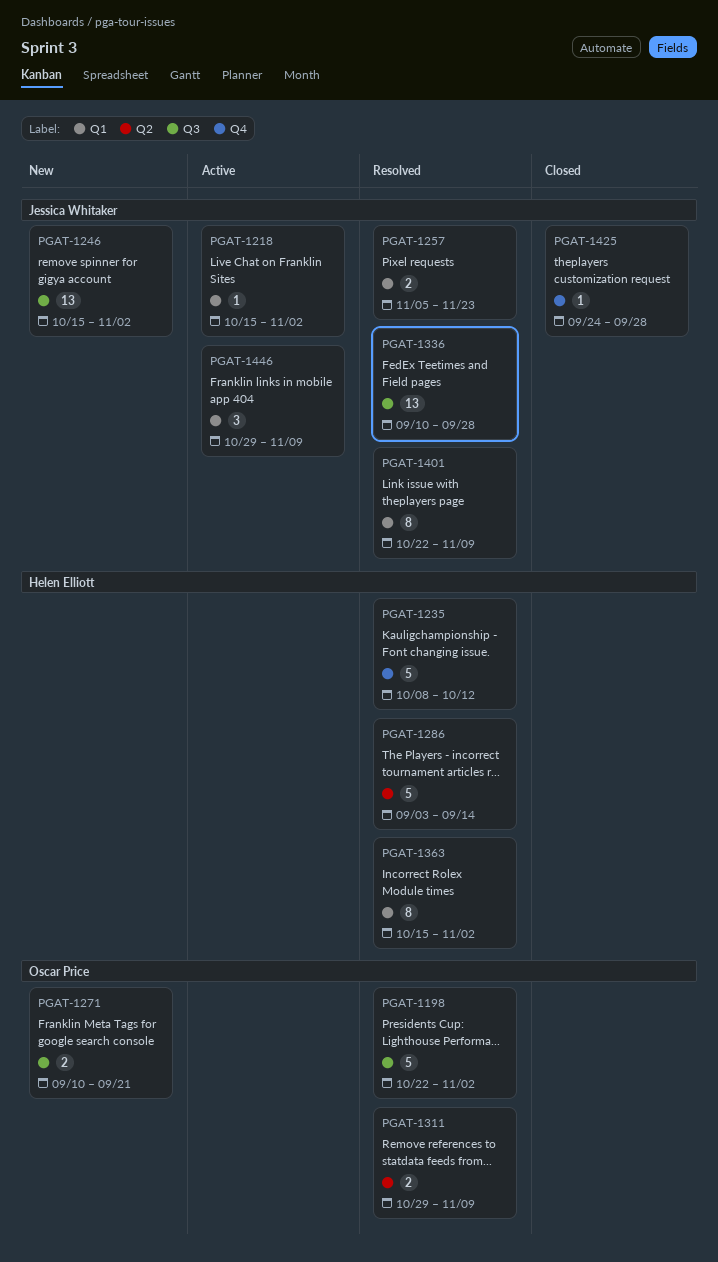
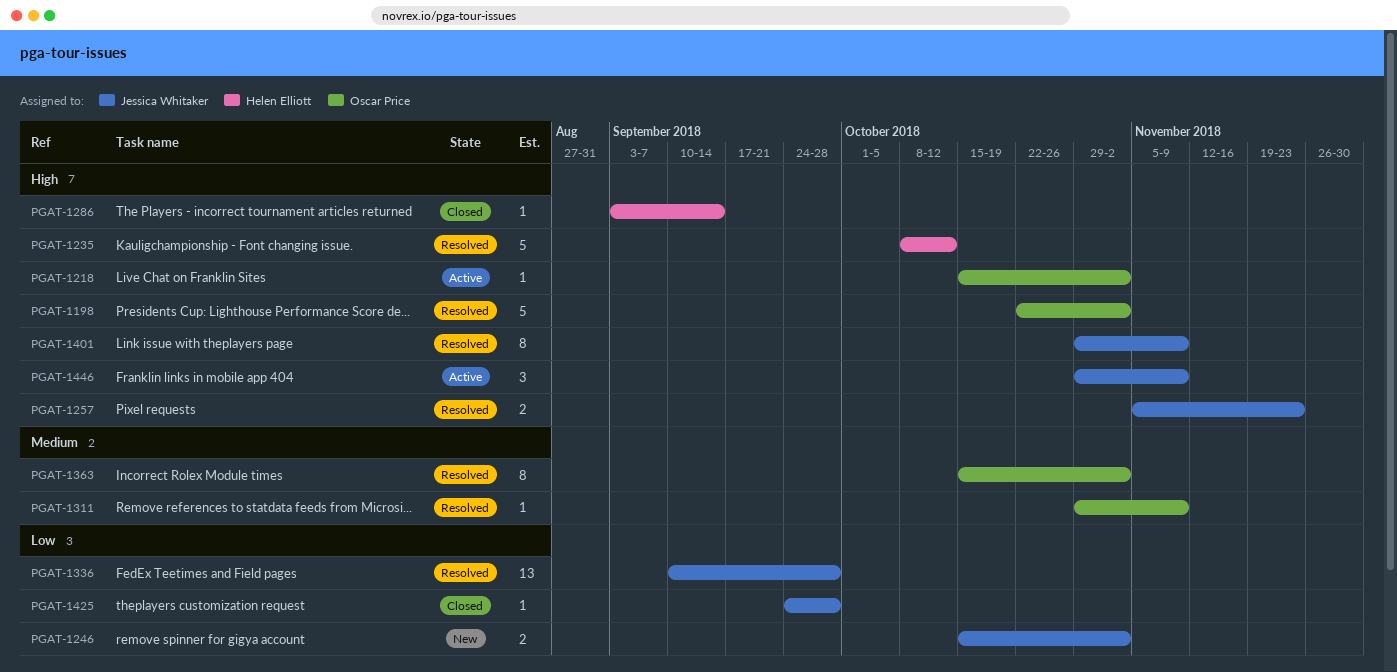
PGAT-1218, owner: Jessica Whitaker -> Oscar Price
PGAT-1246, estimate: 13 -> 2
PGAT-1271: present -> none
PGAT-1286, status: Resolved -> Closed
PGAT-1286, estimate: 5 -> 1
PGAT-1311, estimate: 2 -> 1
PGAT-1363, owner: Helen Elliott -> Oscar Price
PGAT-1401, start: Oct 22 -> Oct 29

